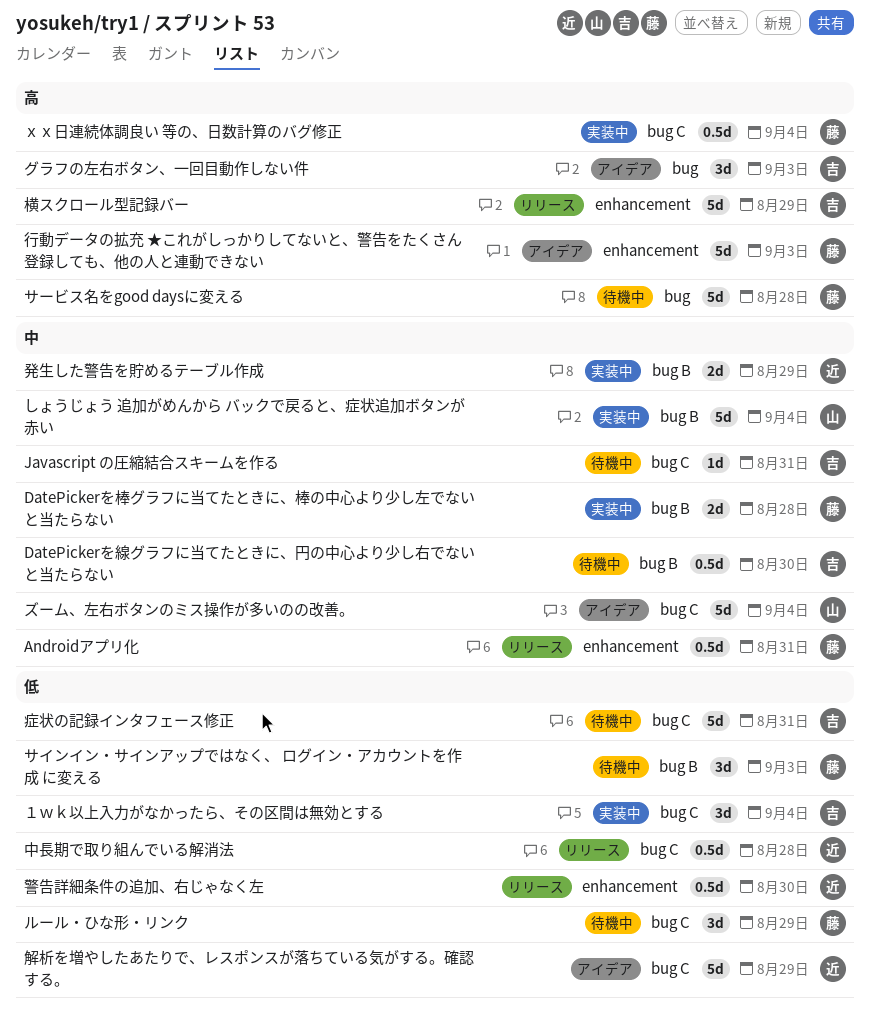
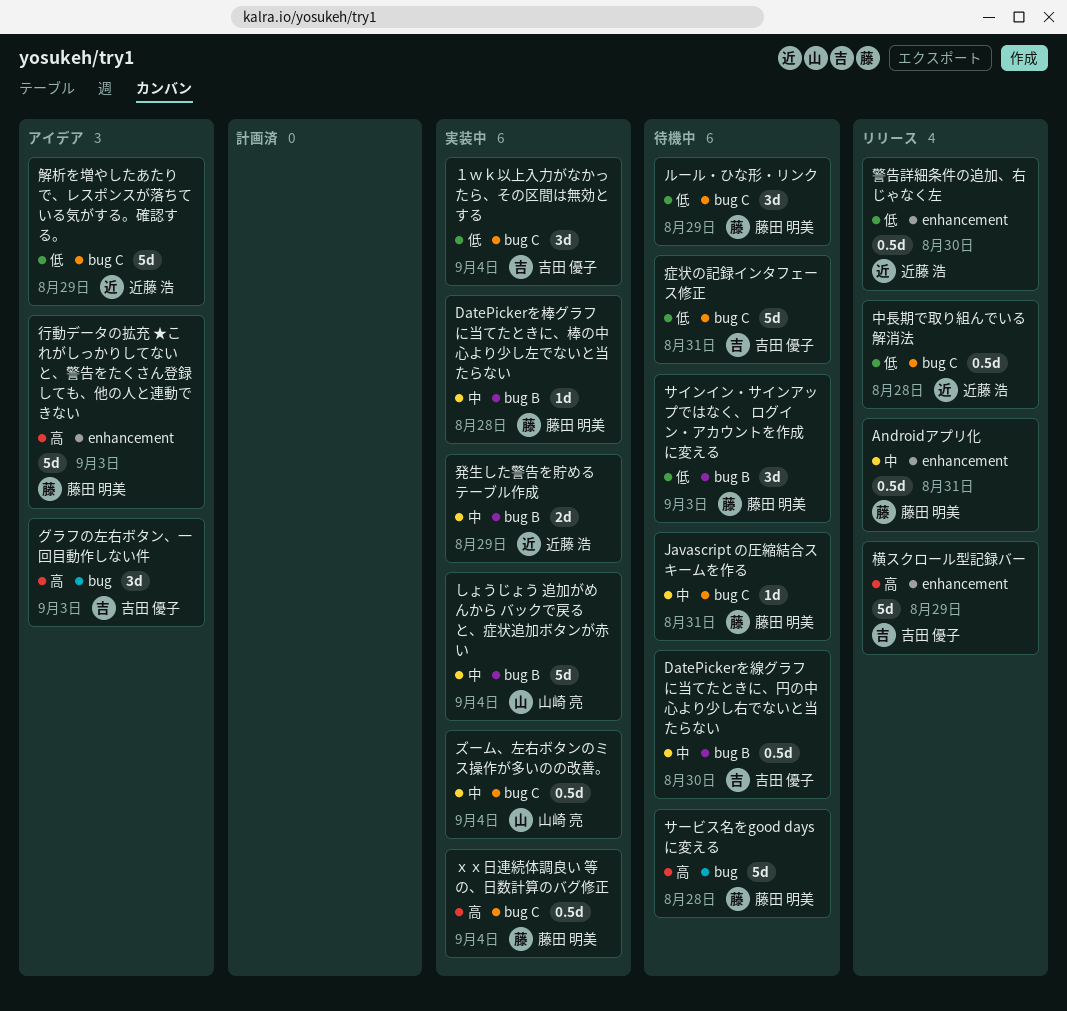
DatePickerを棒グラフに当てたときに、棒の中心より少し左でないと当たらない, estimate: 2d -> 1d
Javascript の圧縮結合スキームを作る, owner: 吉田 優子 -> 藤田 明美
ズーム、左右ボタンのミス操作が多いのの改善。, status: アイデア -> 実装中
ズーム、左右ボタンのミス操作が多いのの改善。, estimate: 5d -> 0.5d

